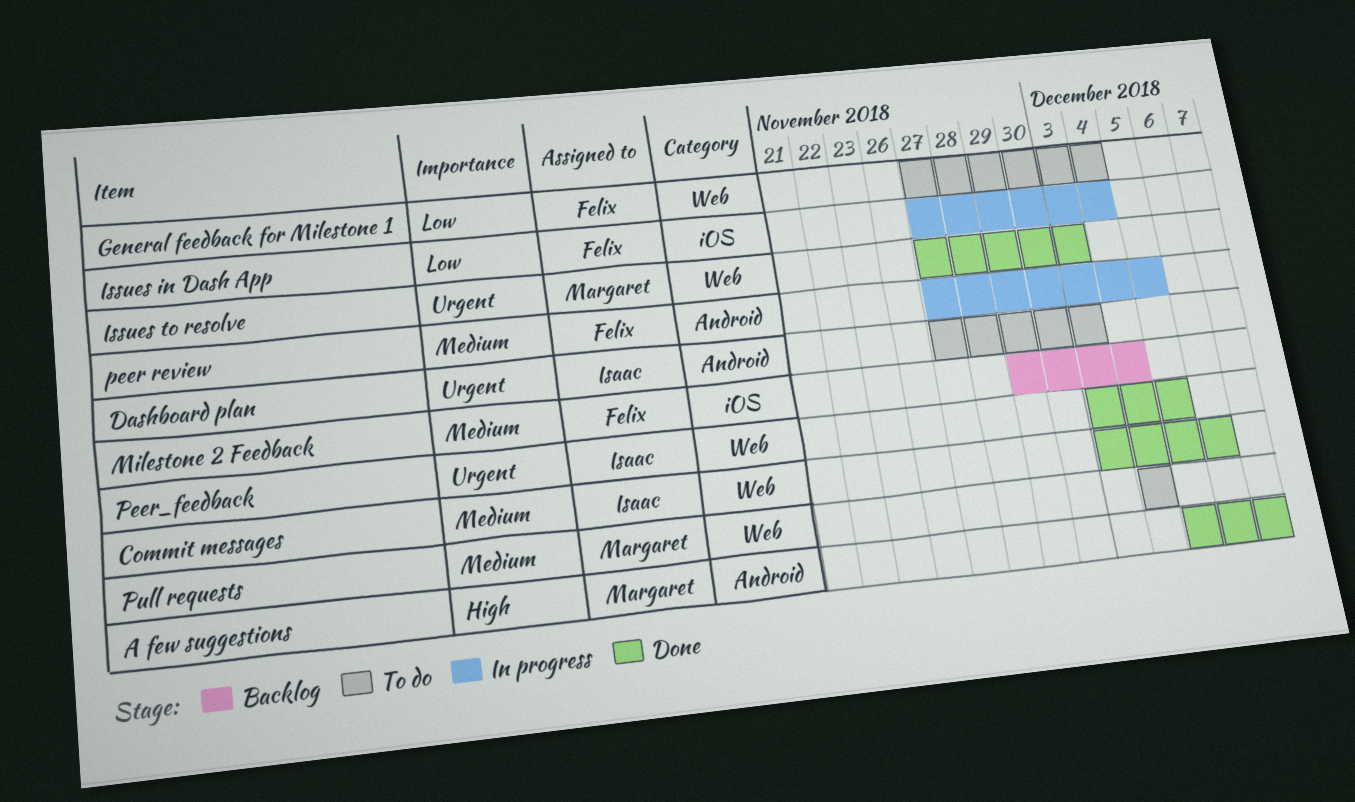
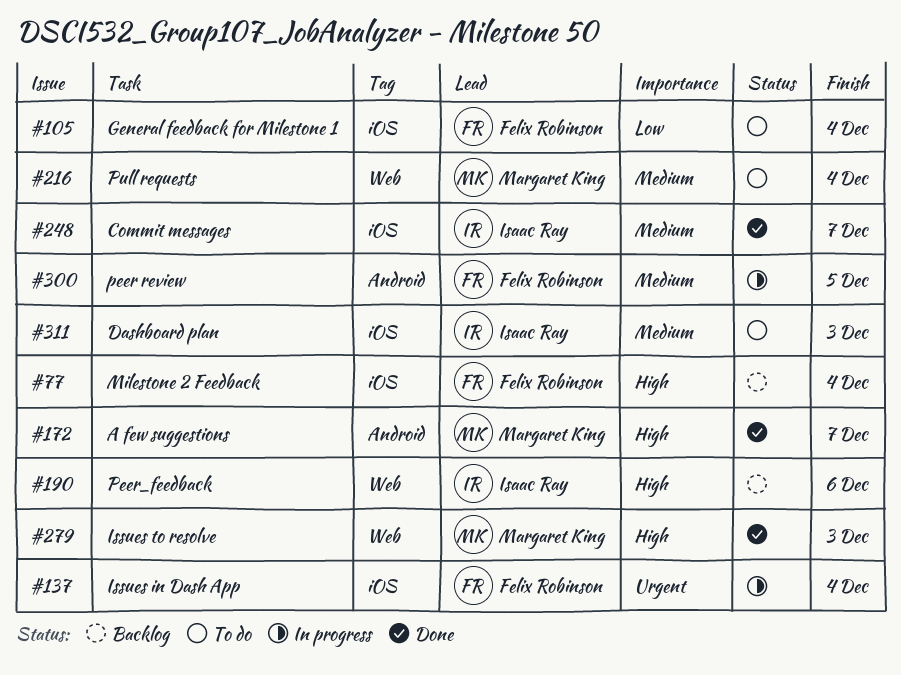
Commit messages, label: Web -> iOS
Commit messages, due: Dec 6 -> Dec 7
Dashboard plan, priority: Urgent -> Medium
Dashboard plan, label: Android -> iOS
General feedback for Milestone 1, label: Web -> iOS
Issues in Dash App, priority: Low -> Urgent
Issues to resolve, priority: Urgent -> High
Milestone 2 Feedback, priority: Medium -> High
Peer_feedback, status: Done -> Backlog
Peer_feedback, priority: Urgent -> High
Peer_feedback, due: Dec 5 -> Dec 6

